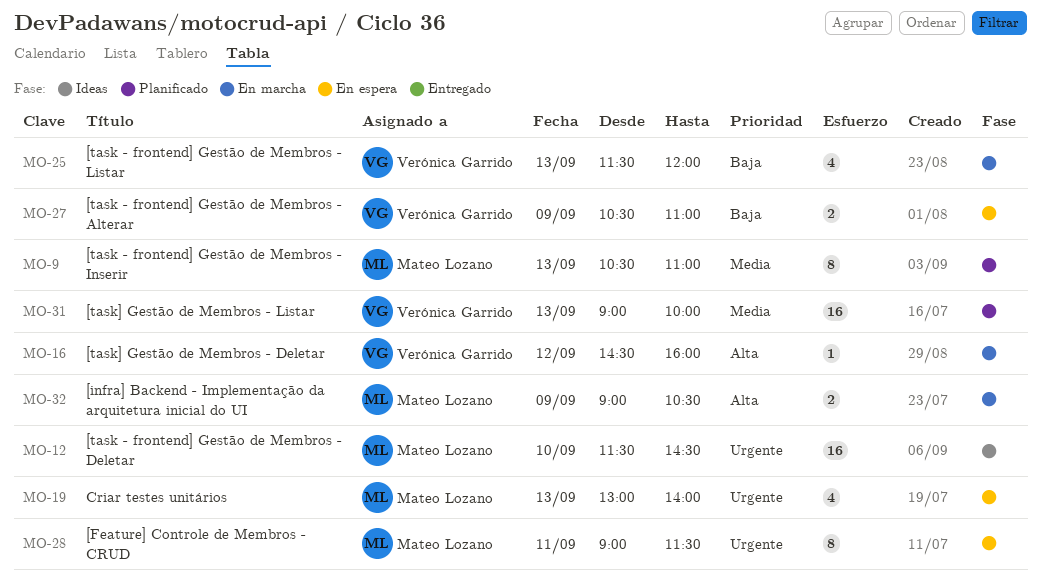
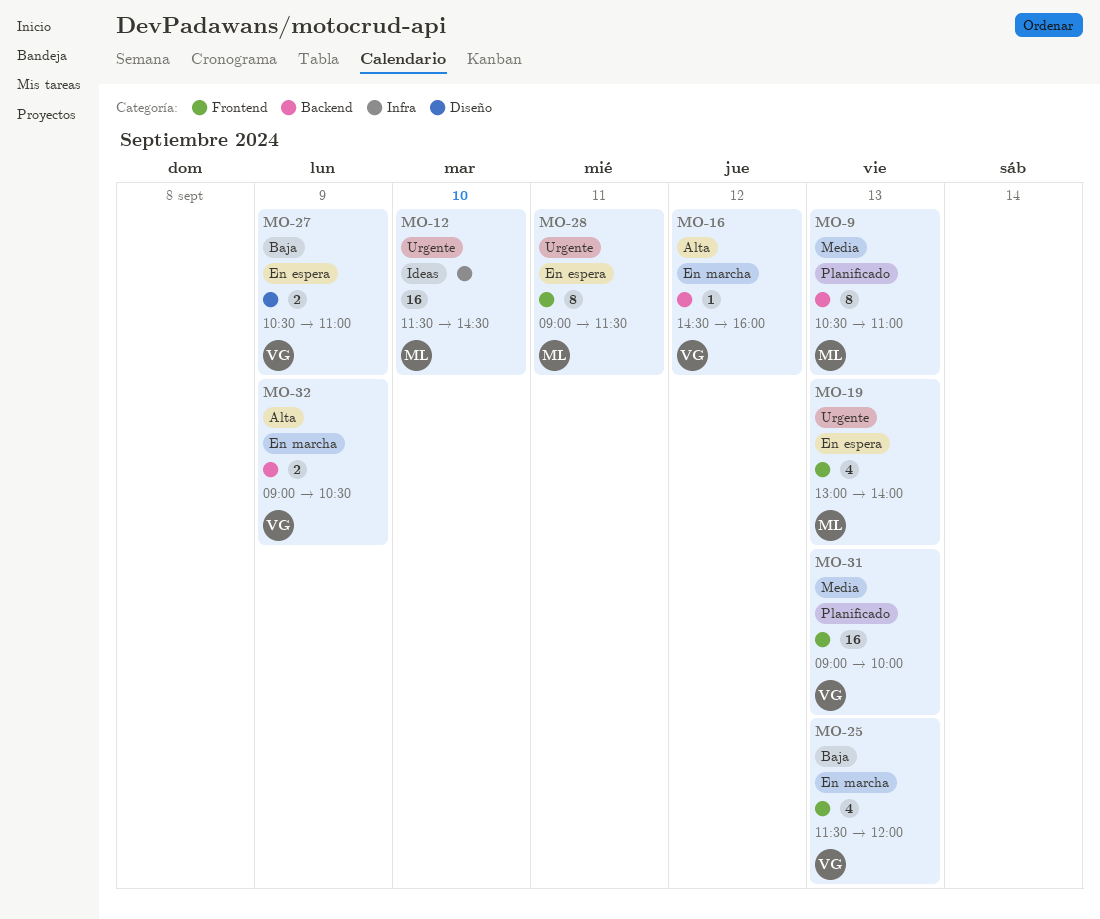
MO-32, owner: Mateo Lozano -> Verónica Garrido

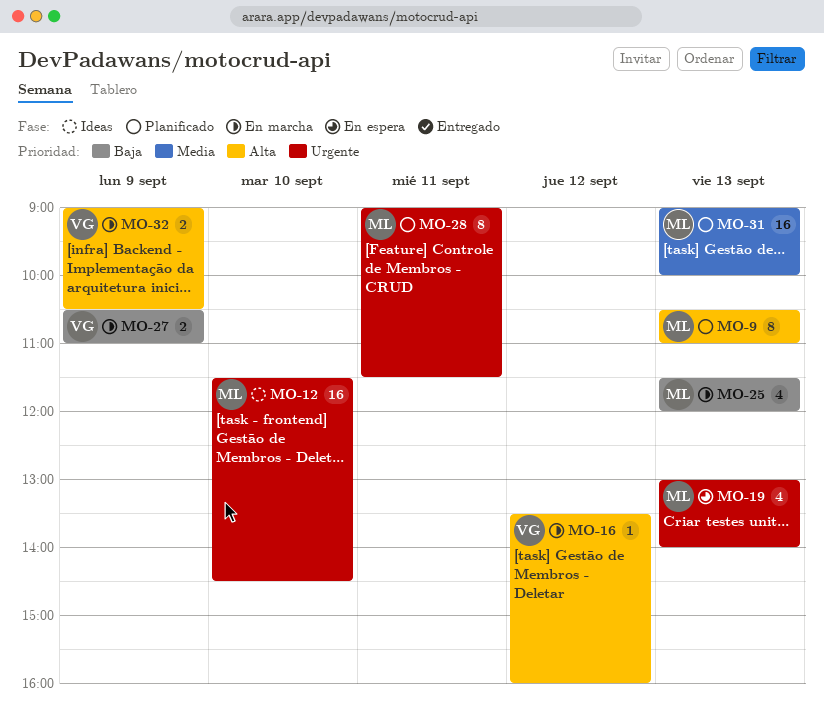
MO-9, priority: Media -> Alta
MO-16, begins: 14:30 -> 13:30
MO-25, owner: VG -> ML
MO-27, status: En espera -> En marcha
MO-28, status: En espera -> Planificado
MO-31, owner: VG -> ML

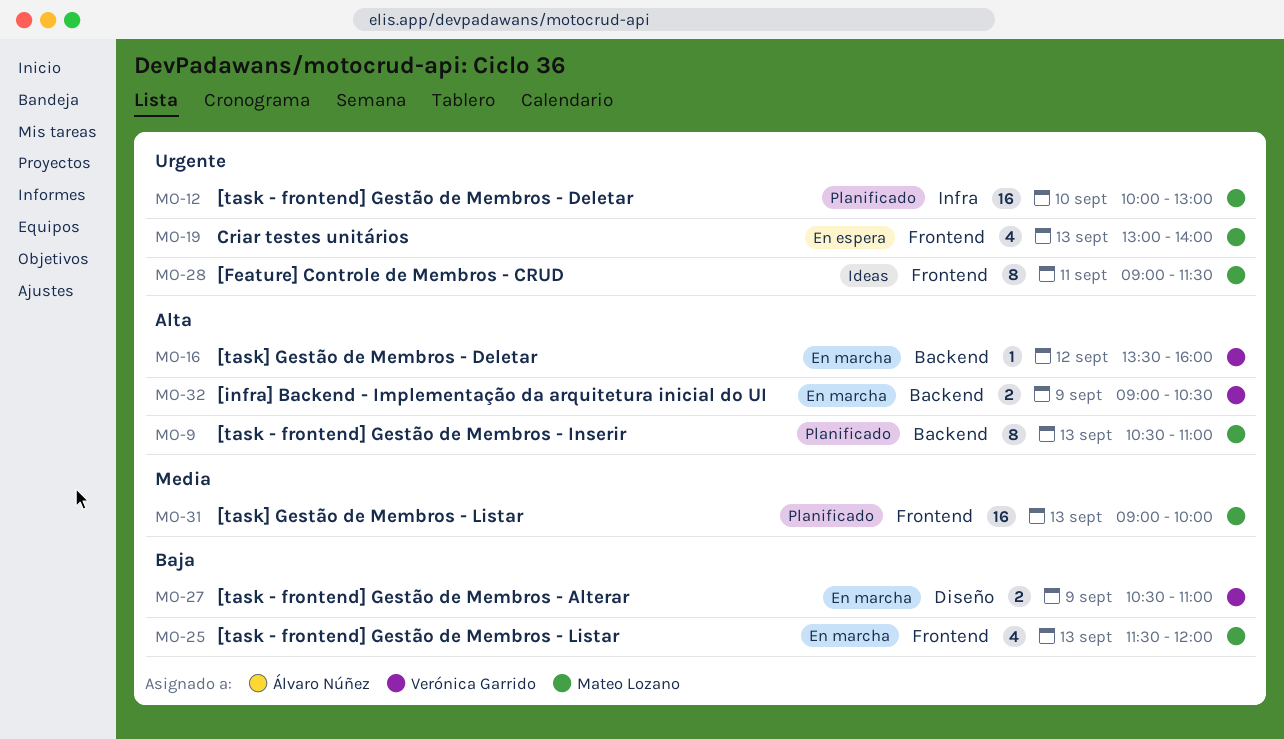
MO-12, status: Ideas -> Planificado
MO-12, begins: 11:30 -> 10:00
MO-12, ends: 14:30 -> 13:00
MO-28, status: Planificado -> Ideas

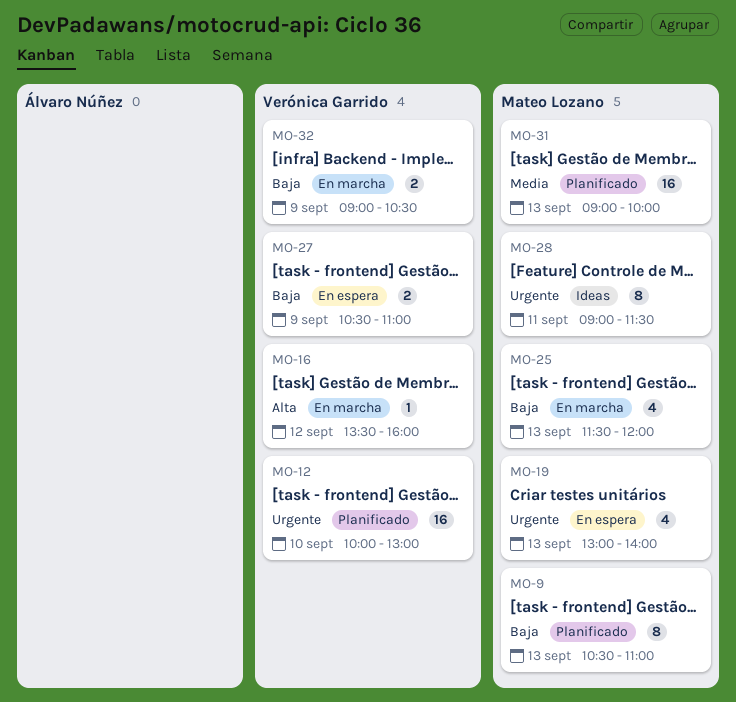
MO-9, priority: Alta -> Baja
MO-12, owner: Mateo Lozano -> Verónica Garrido
MO-27, status: En marcha -> En espera
MO-32, priority: Alta -> Baja

